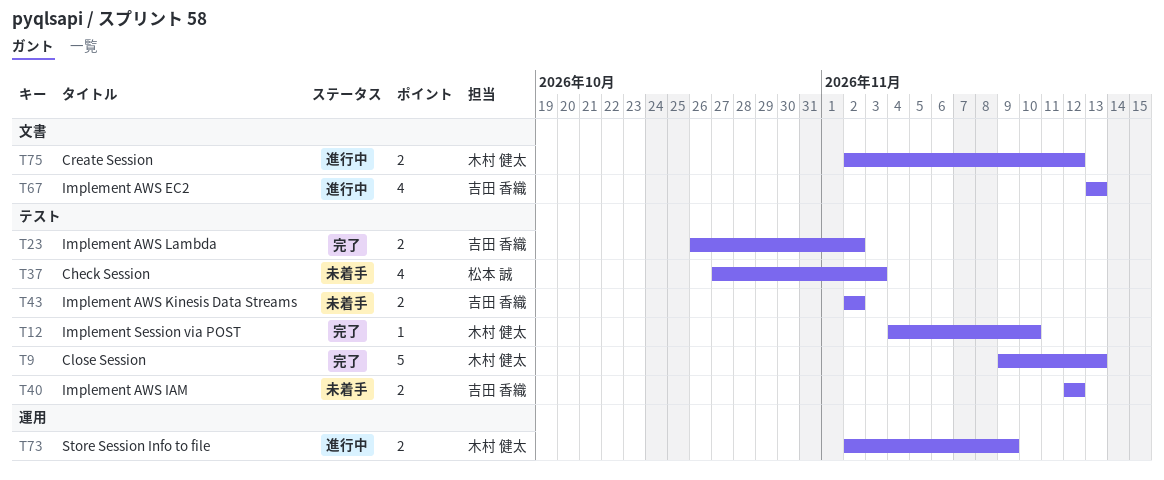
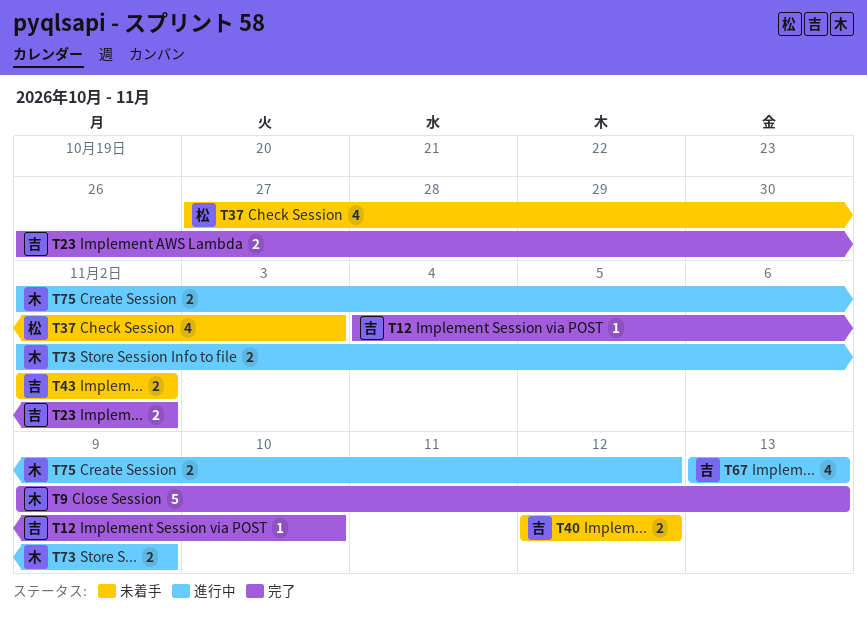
T12, owner: 木村 健太 -> 吉田 香織

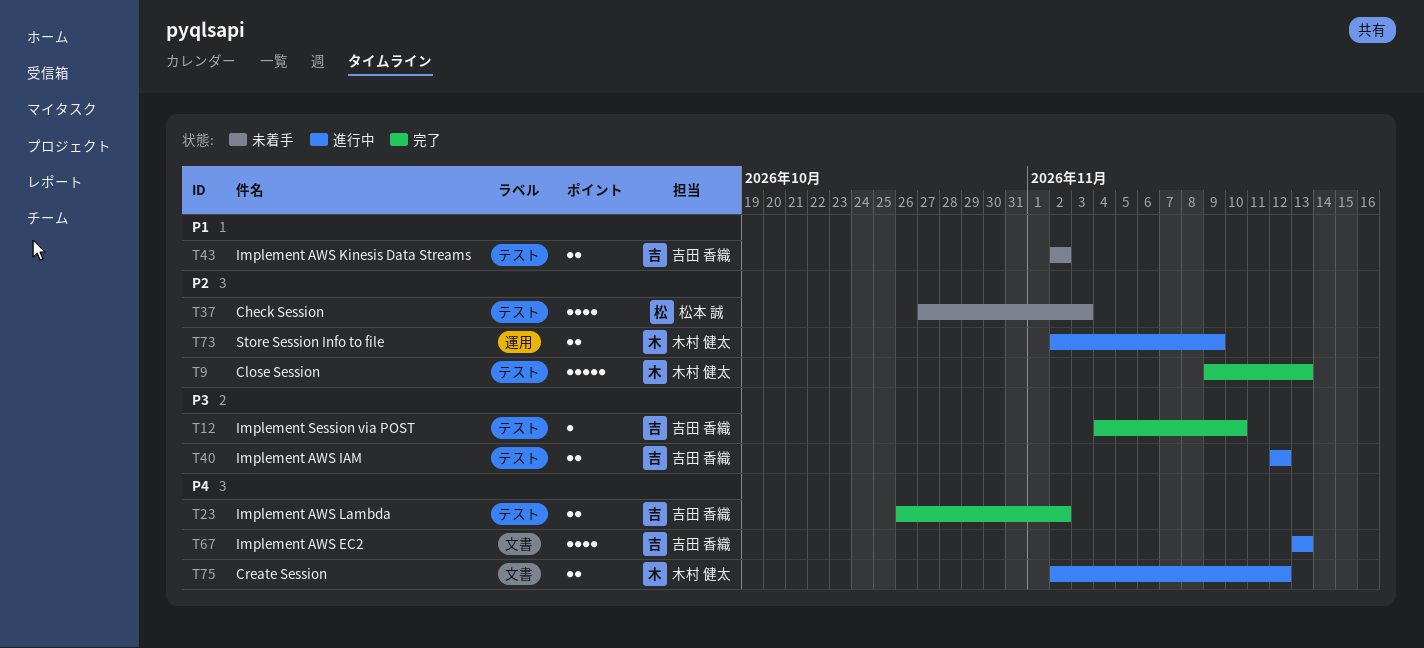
T40, status: 未着手 -> 進行中

